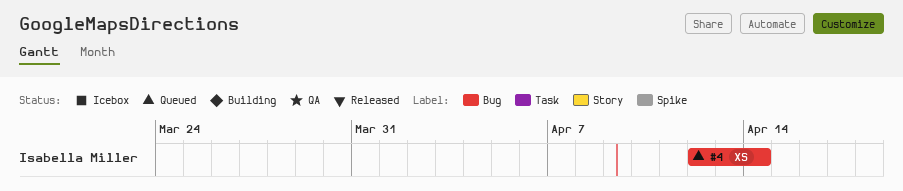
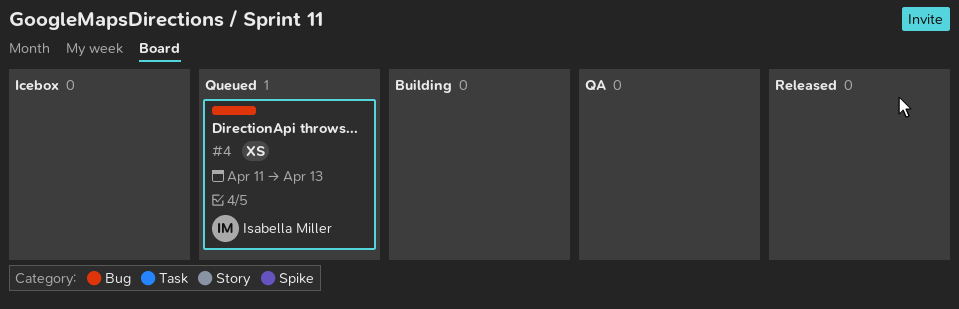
#4, start: Apr 12 -> Apr 11
#4, due: Apr 14 -> Apr 13

